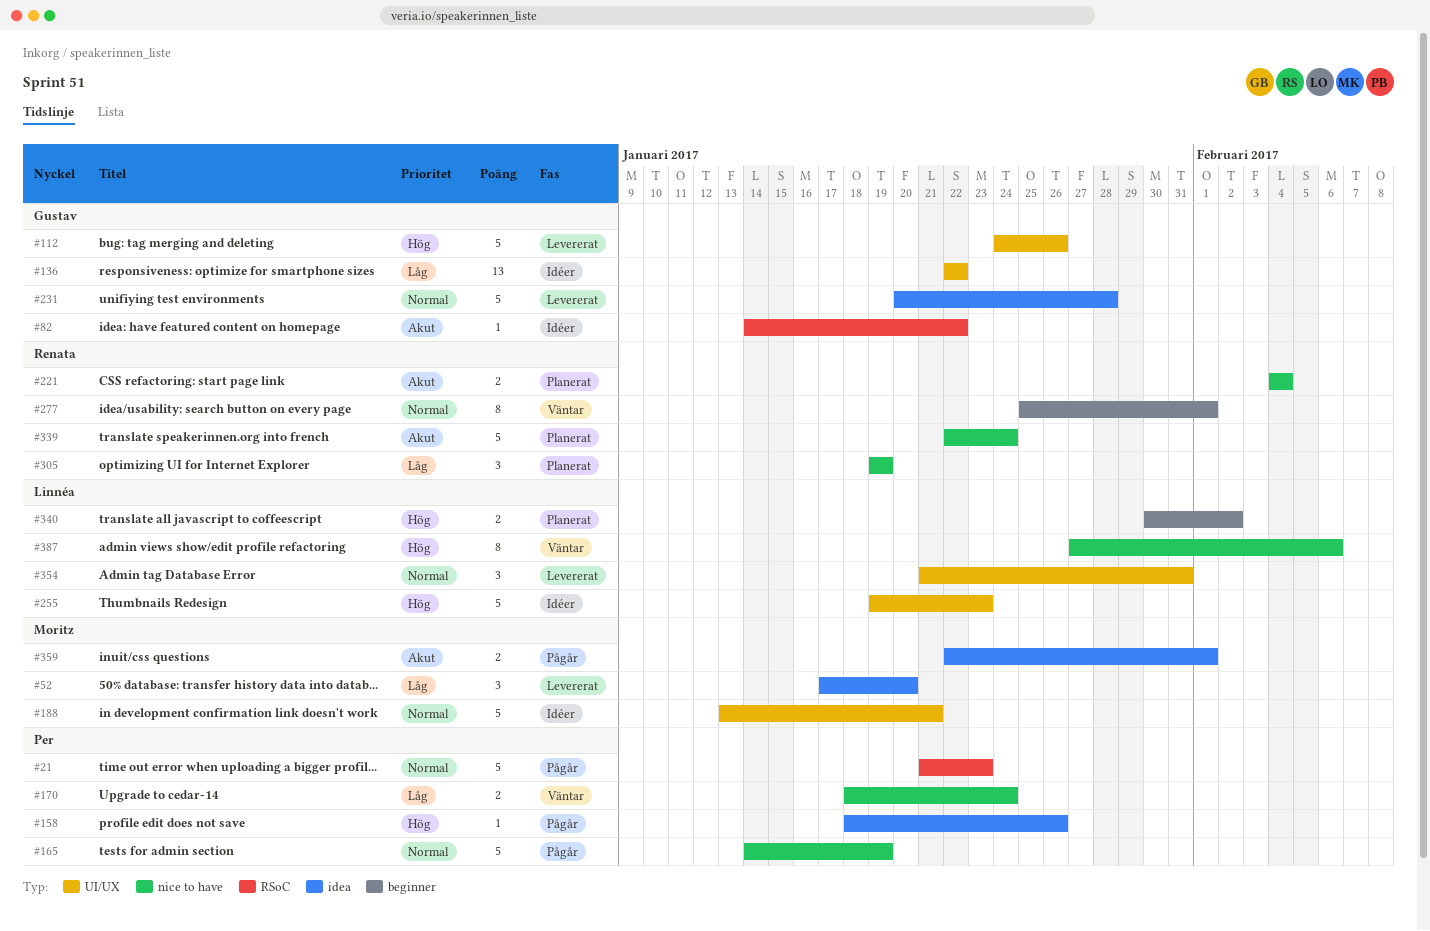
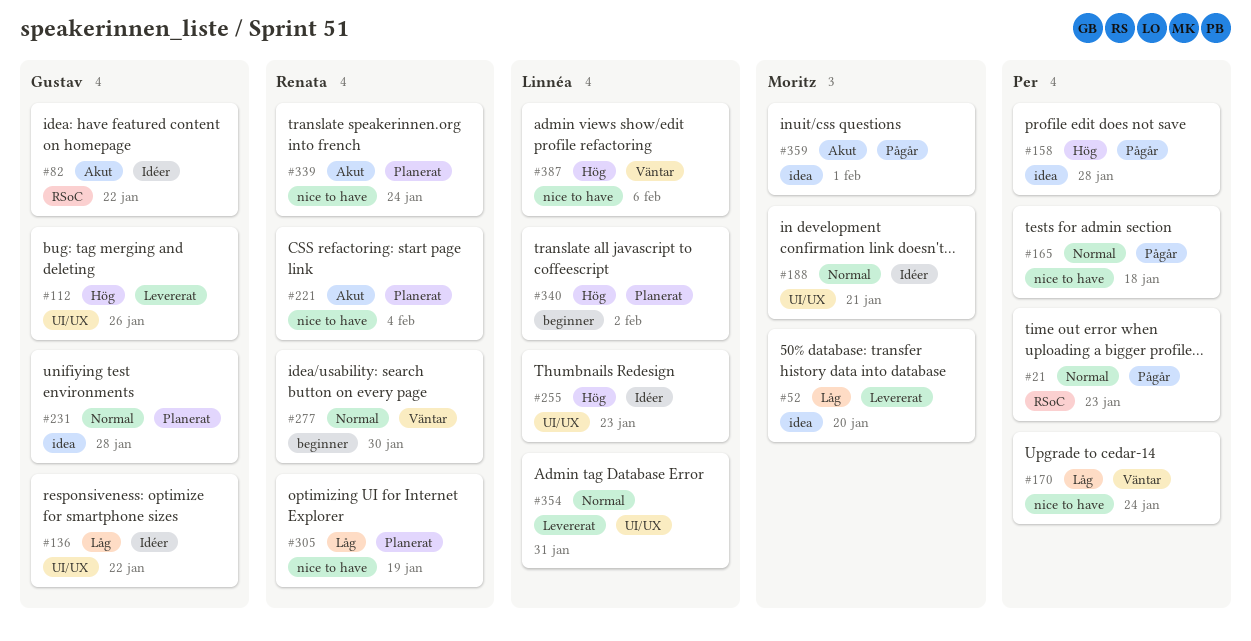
#158, due: Jan 26 -> Jan 28
#165, due: Jan 19 -> Jan 18
#231, status: Levererat -> Planerat
#277, due: Feb 1 -> Jan 30

